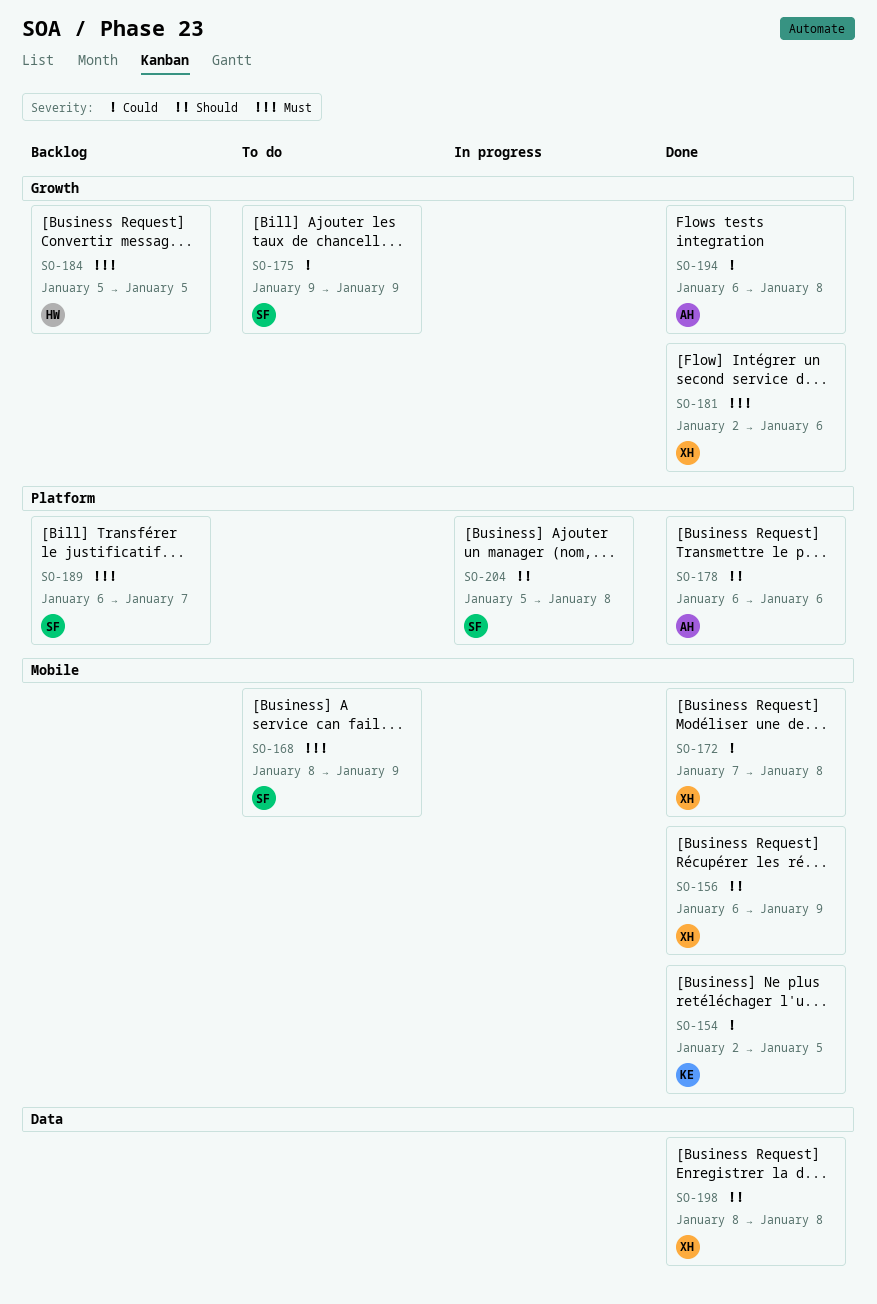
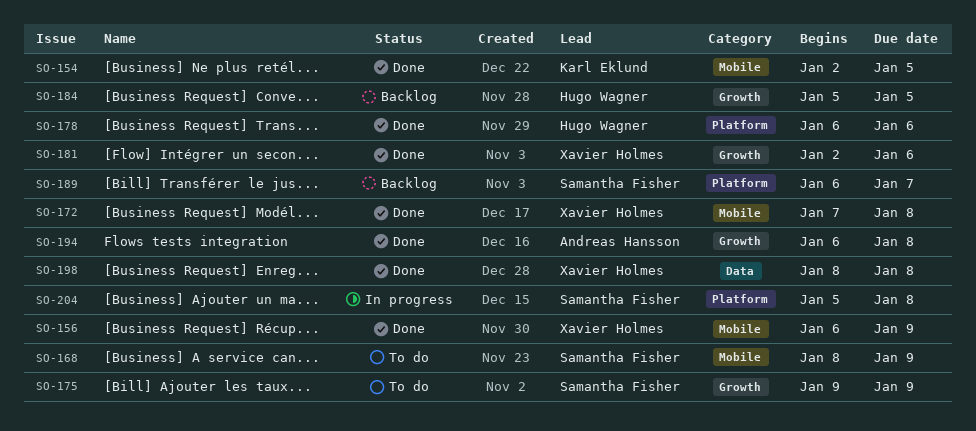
SO-178, owner: Andreas Hansson -> Hugo Wagner

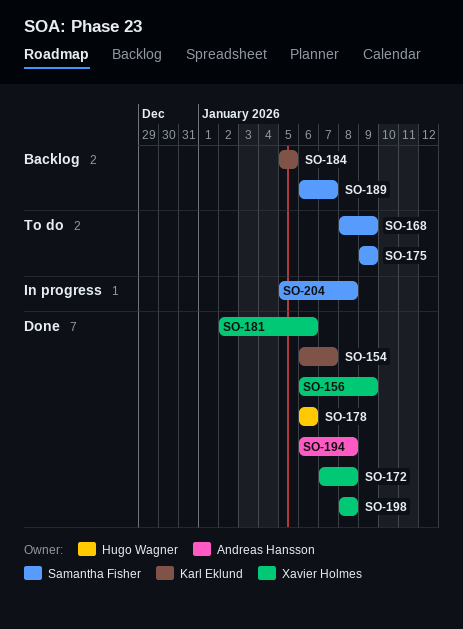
SO-154, start: Jan 2 -> Jan 6
SO-154, due: Jan 5 -> Jan 7
SO-184, owner: Hugo Wagner -> Karl Eklund

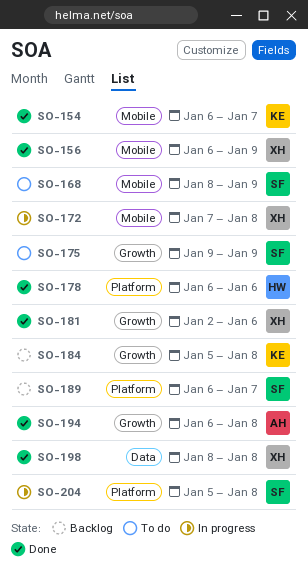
SO-172, status: Done -> In progress
SO-184, due: Jan 5 -> Jan 8

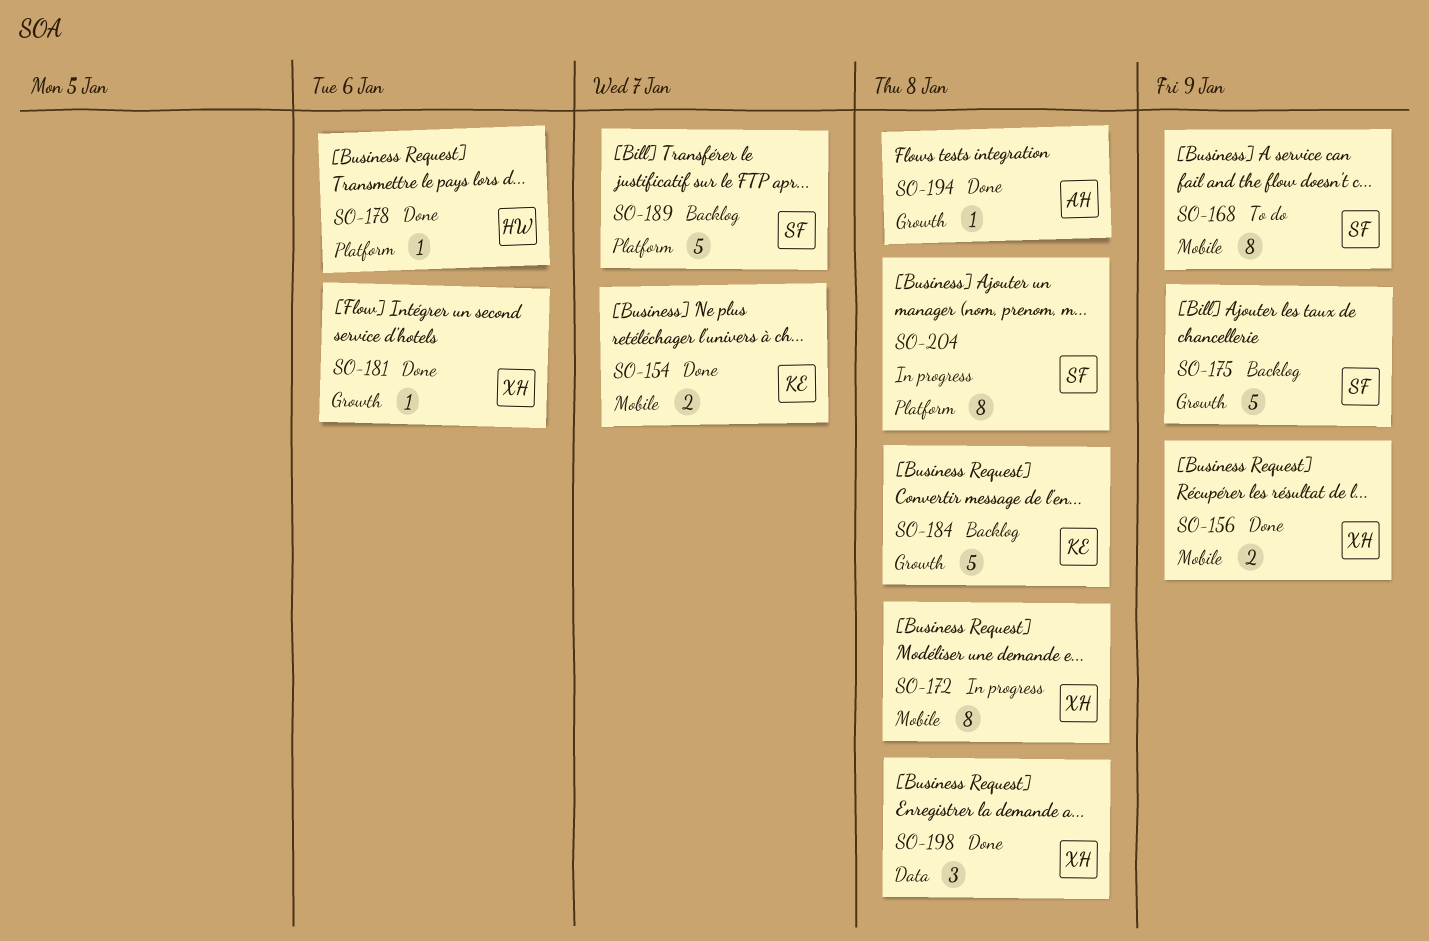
SO-175, status: To do -> Backlog

